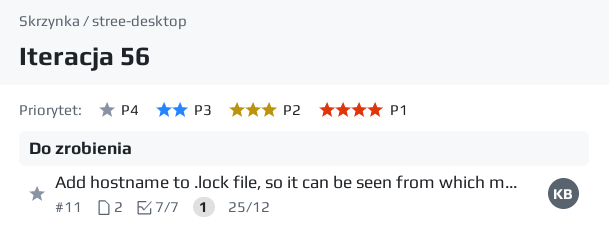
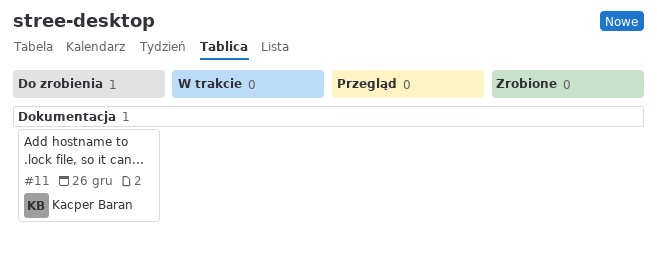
#11, due: Dec 25 -> Dec 26

